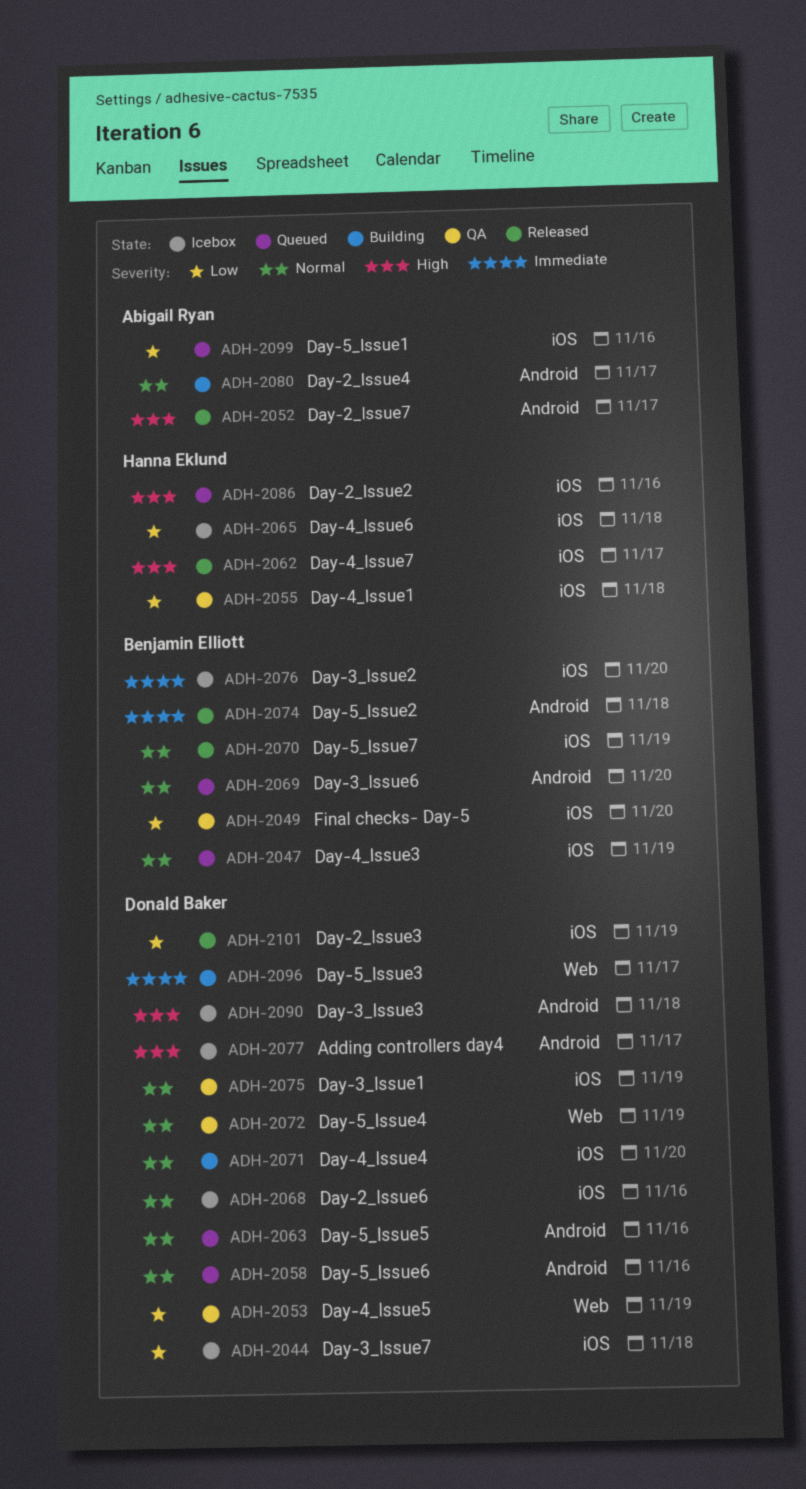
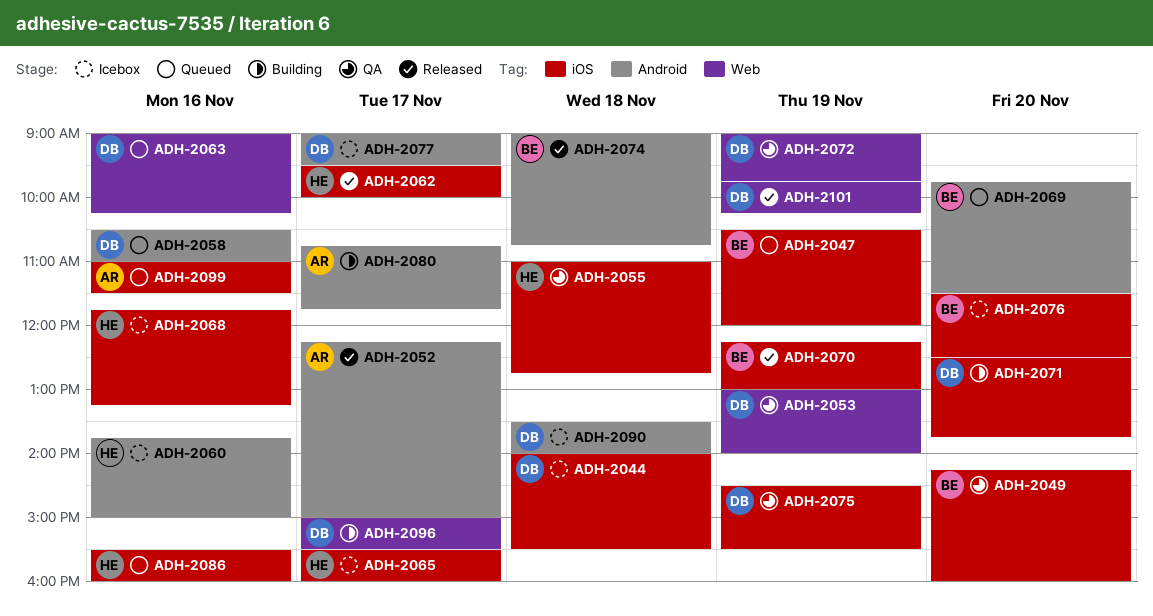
ADH-2060: none -> present
ADH-2063, label: Android -> Web
ADH-2065, day: Nov 18 -> Nov 17
ADH-2068, owner: Donald Baker -> Hanna Eklund
ADH-2101, label: iOS -> Web

